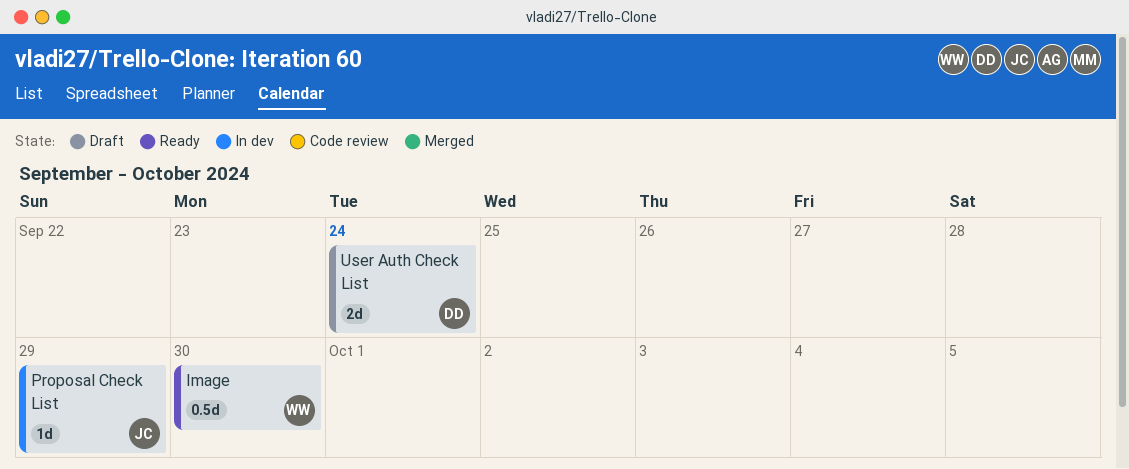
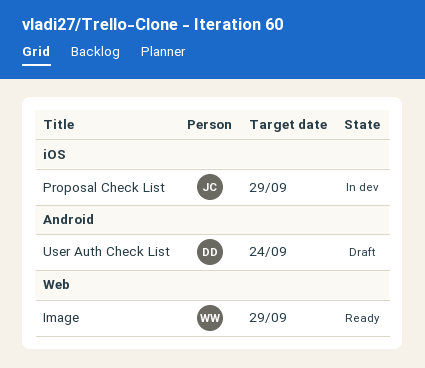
Image, due: Sep 30 -> Sep 29

